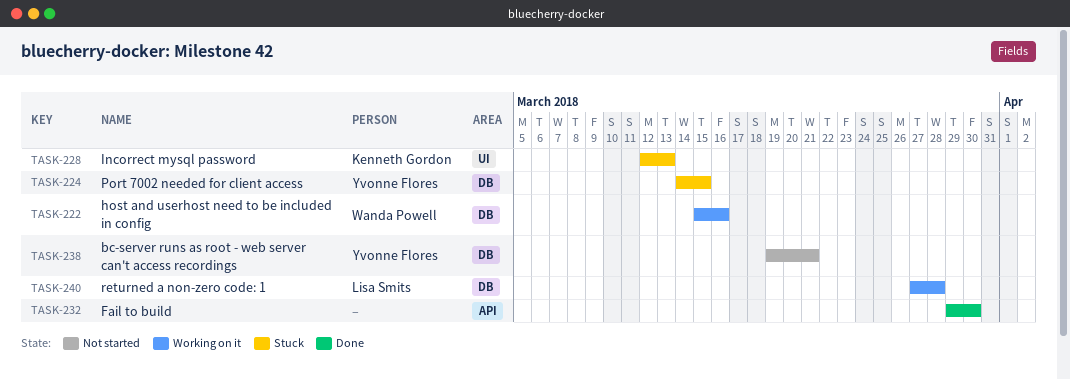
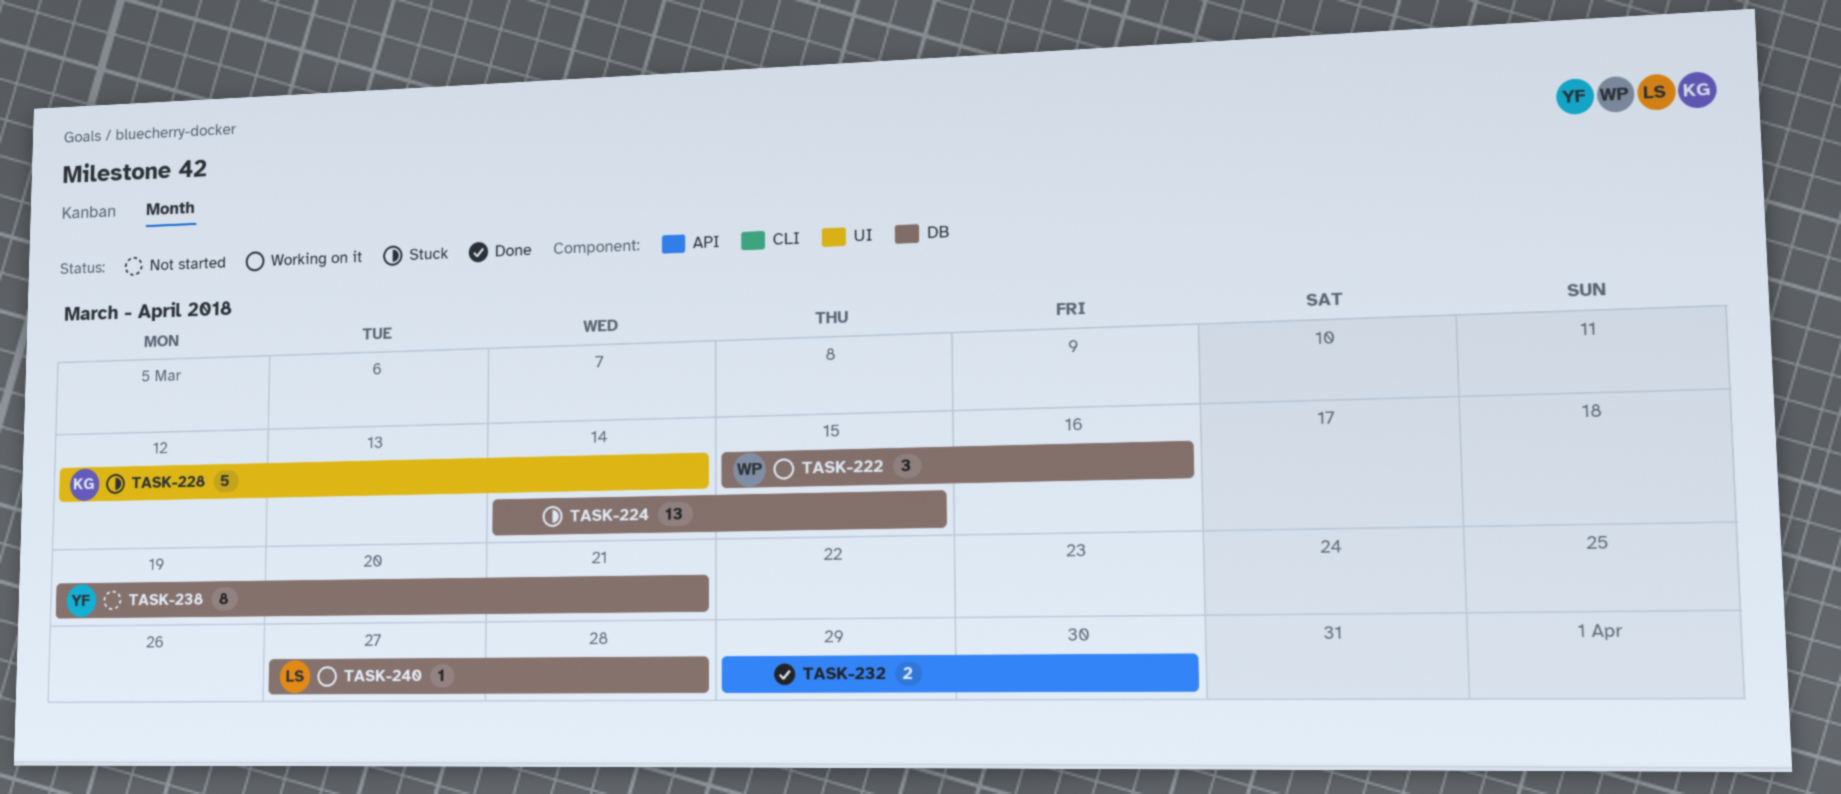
TASK-224, owner: Yvonne Flores -> none
TASK-228, due: Mar 13 -> Mar 14

